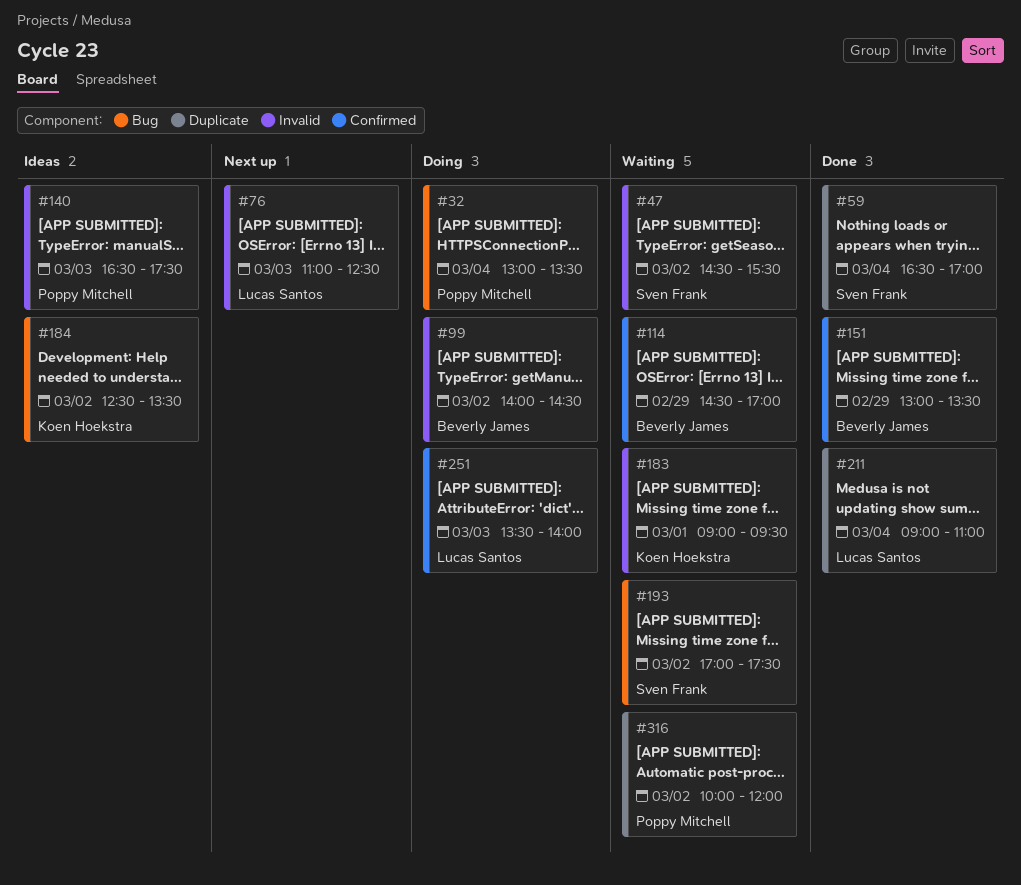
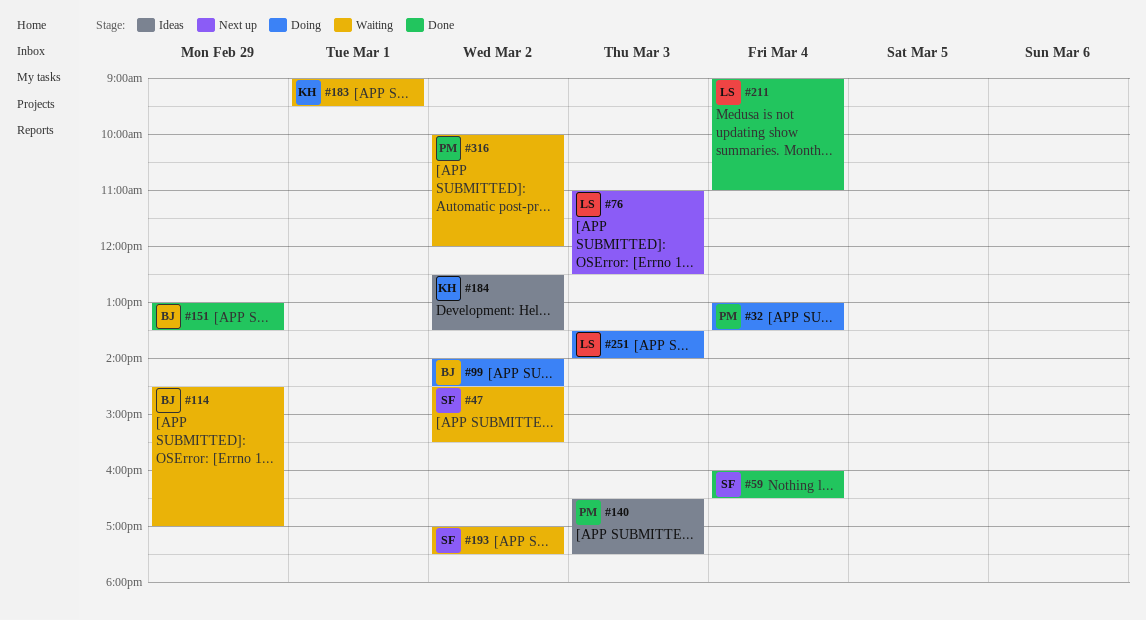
#59, begins: 16:30 -> 16:00
#59, ends: 17:00 -> 16:30

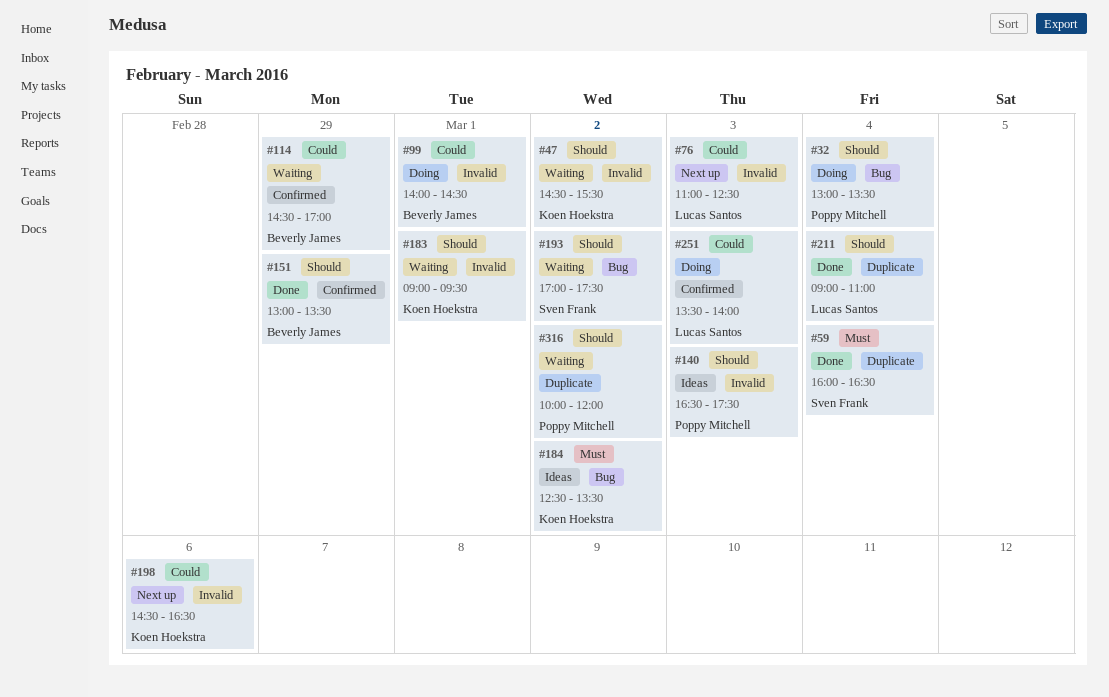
#47, owner: Sven Frank -> Koen Hoekstra
#99, day: Mar 2 -> Mar 1
#198: none -> present

